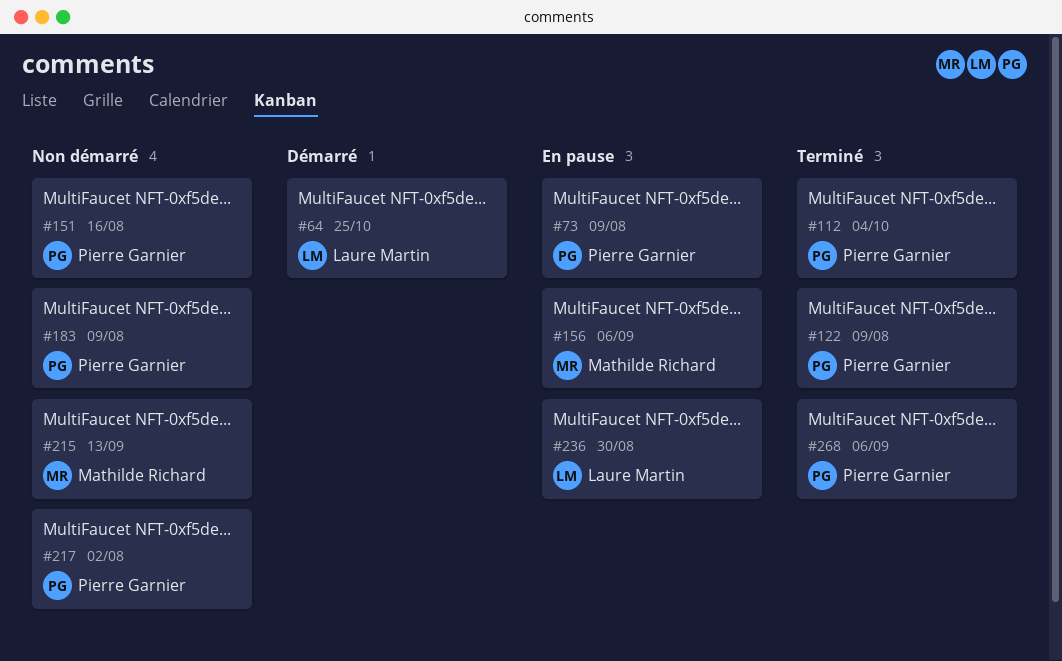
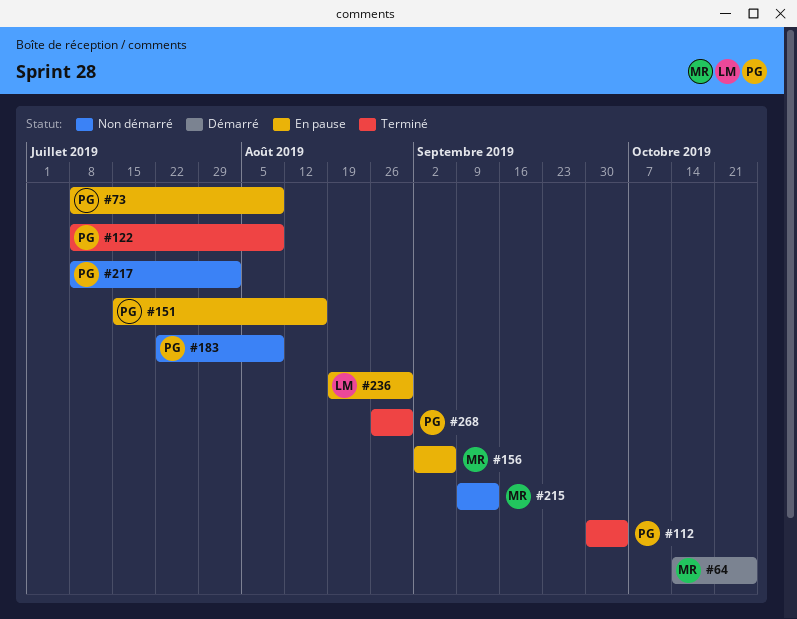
#64, owner: Laure Martin -> Mathilde Richard
#151, status: Non démarré -> En pause
#268, due: Sep 6 -> Aug 30

